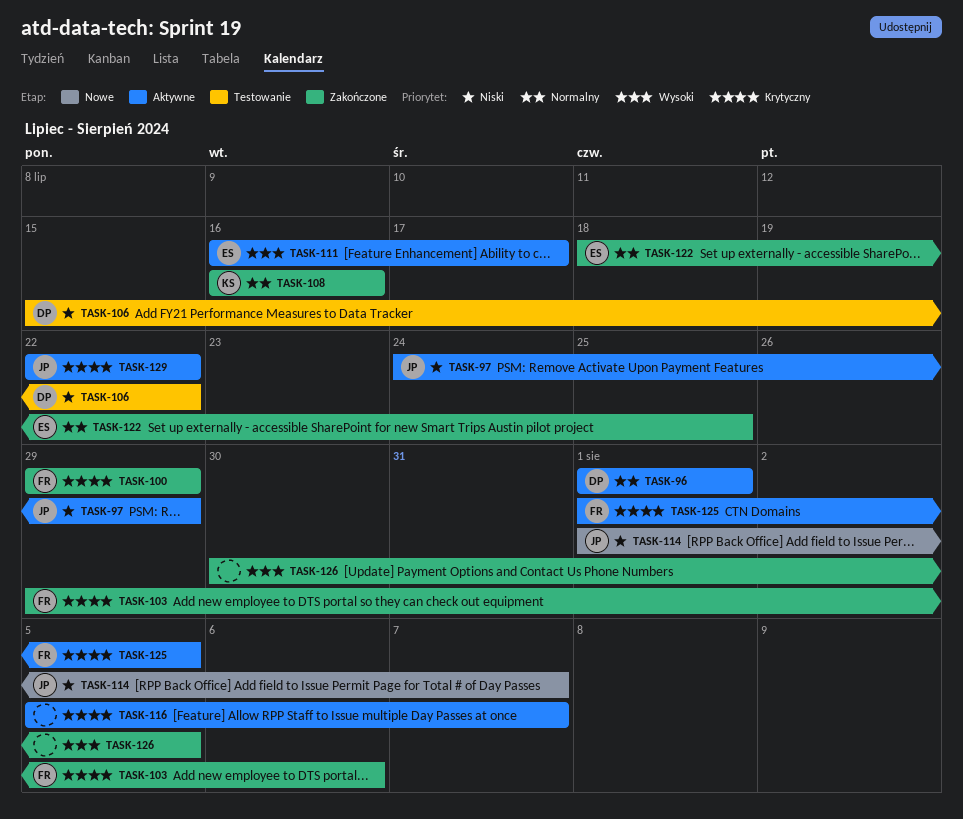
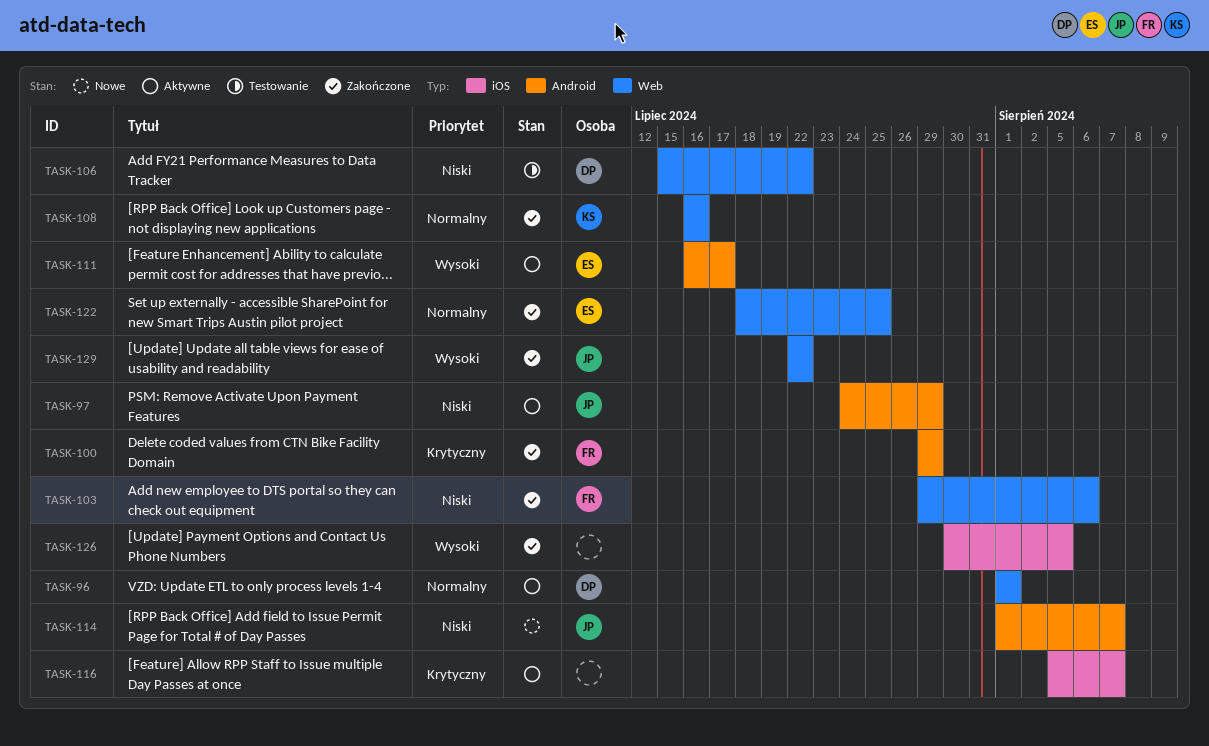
TASK-103, priority: Krytyczny -> Niski
TASK-125: present -> none
TASK-129, status: Aktywne -> Zakończone
TASK-129, priority: Krytyczny -> Wysoki

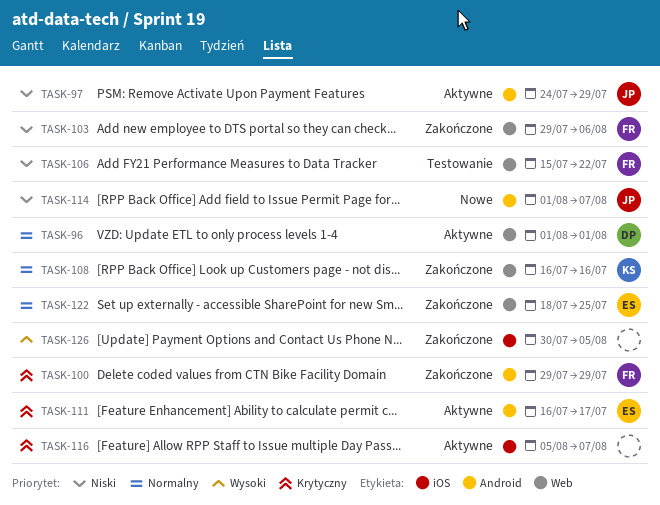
TASK-106, owner: DP -> FR
TASK-111, priority: Wysoki -> Krytyczny
TASK-129: present -> none

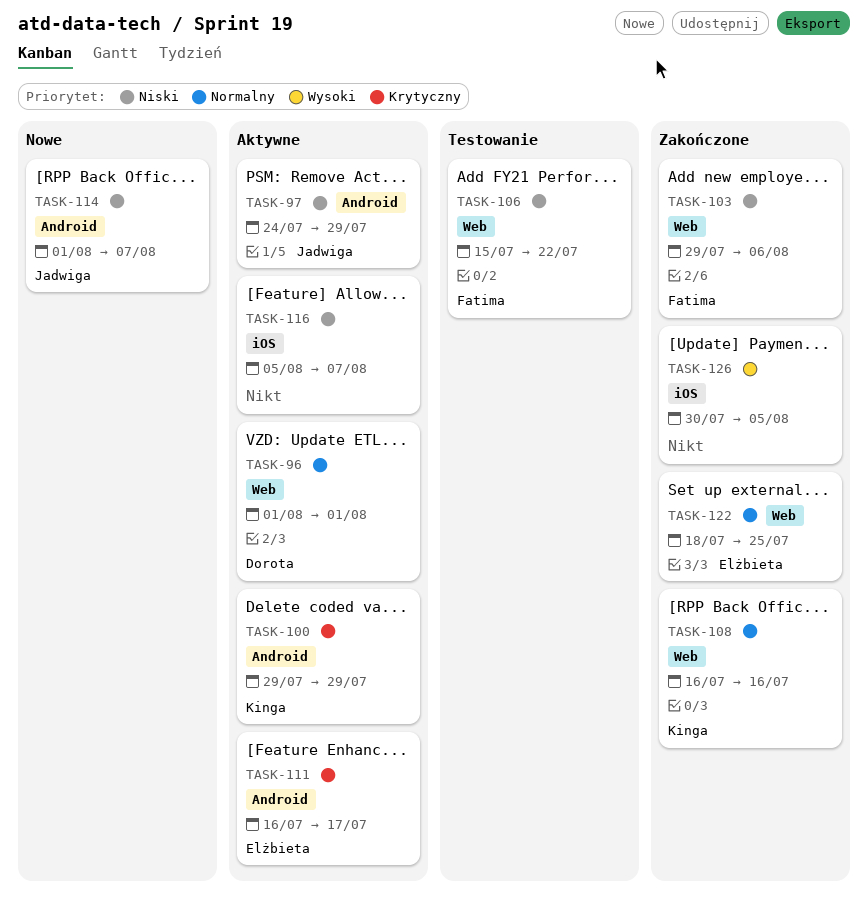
TASK-100, status: Zakończone -> Aktywne
TASK-100, owner: Fatima -> Kinga
TASK-116, priority: Krytyczny -> Niski

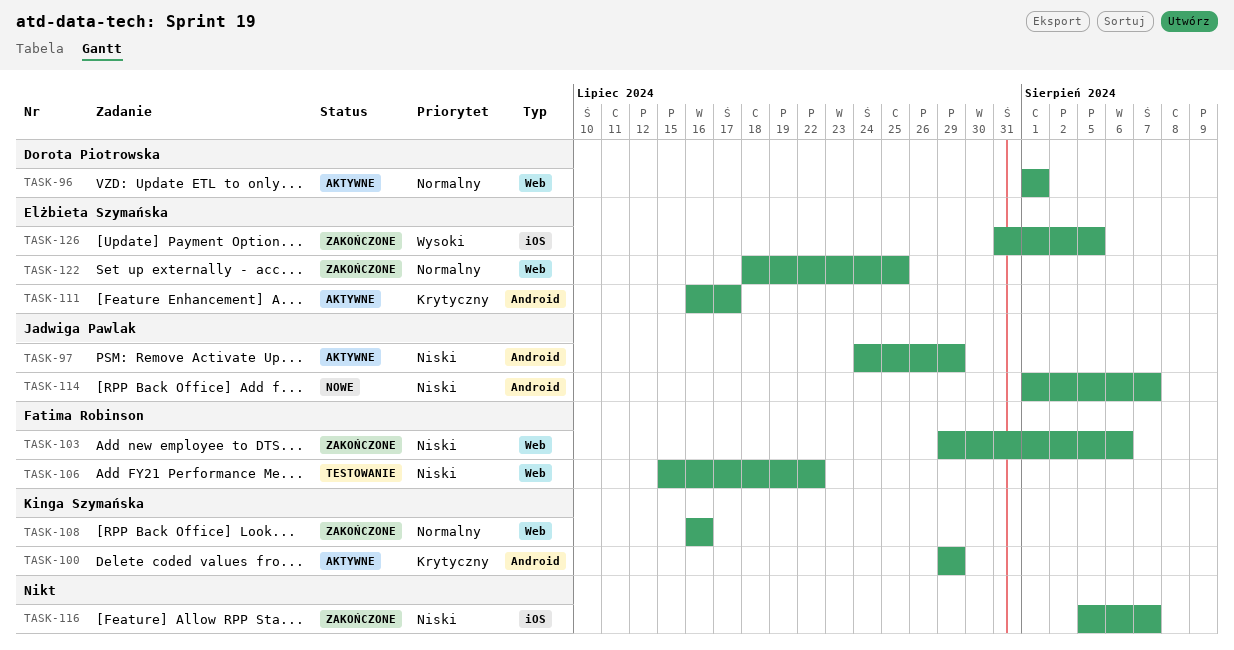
TASK-116, status: Aktywne -> Zakończone
TASK-126, owner: none -> Elżbieta Szymańska
TASK-126, start: Jul 30 -> Jul 31

